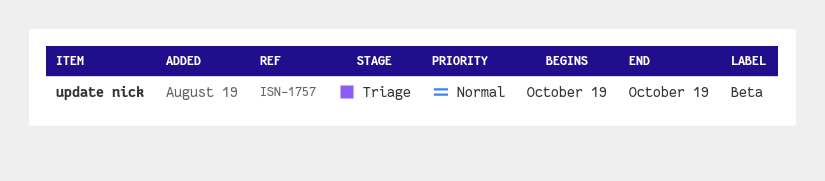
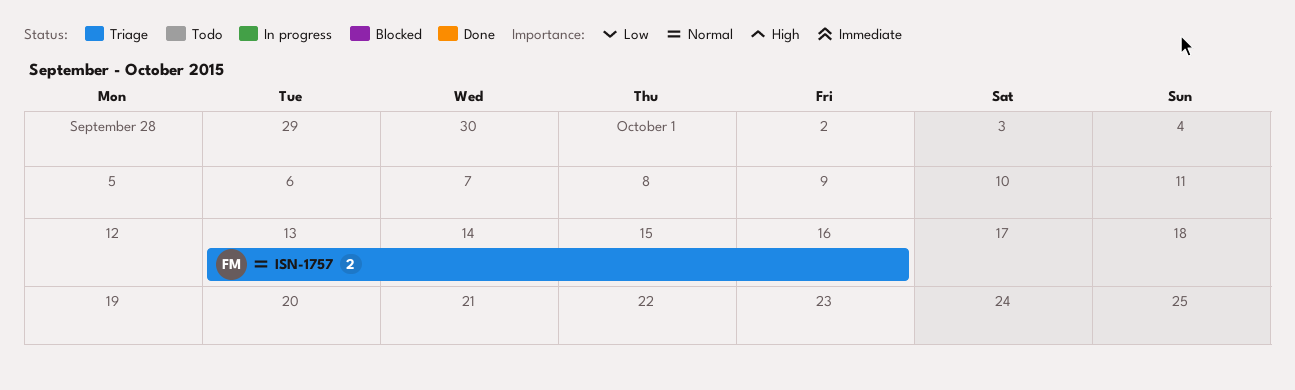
ISN-1757, start: Oct 19 -> Oct 13
ISN-1757, due: Oct 19 -> Oct 16

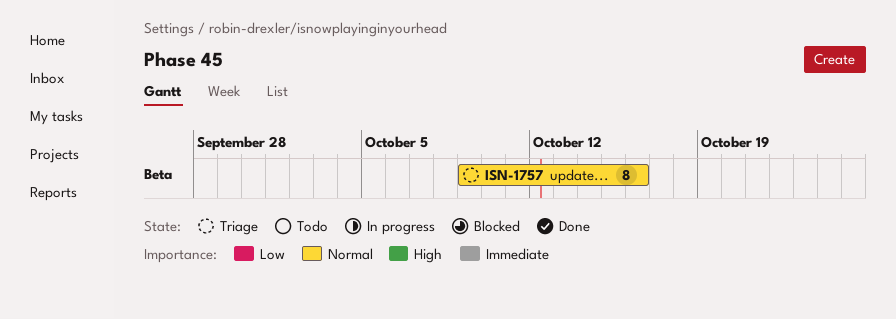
ISN-1757, estimate: 2 -> 8
ISN-1757, start: Oct 13 -> Oct 9

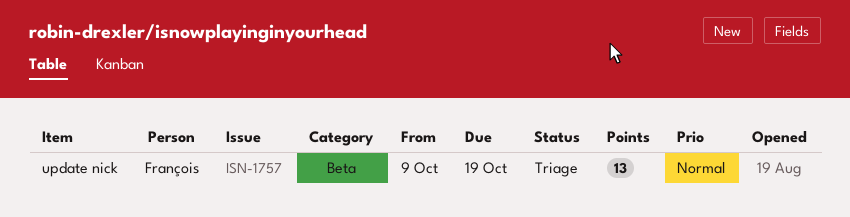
ISN-1757, estimate: 8 -> 13
ISN-1757, due: Oct 16 -> Oct 19

